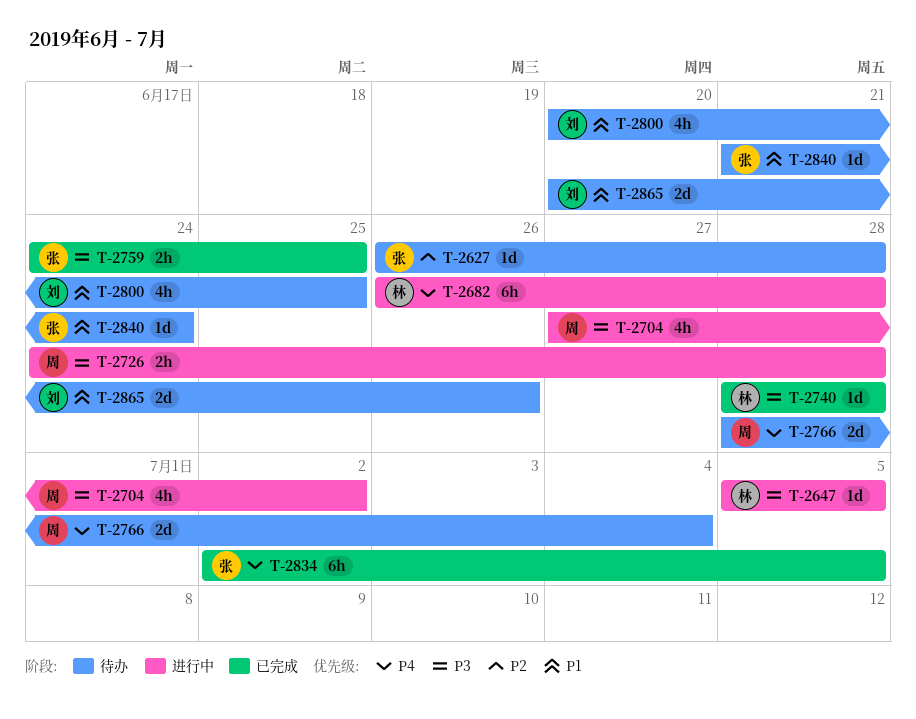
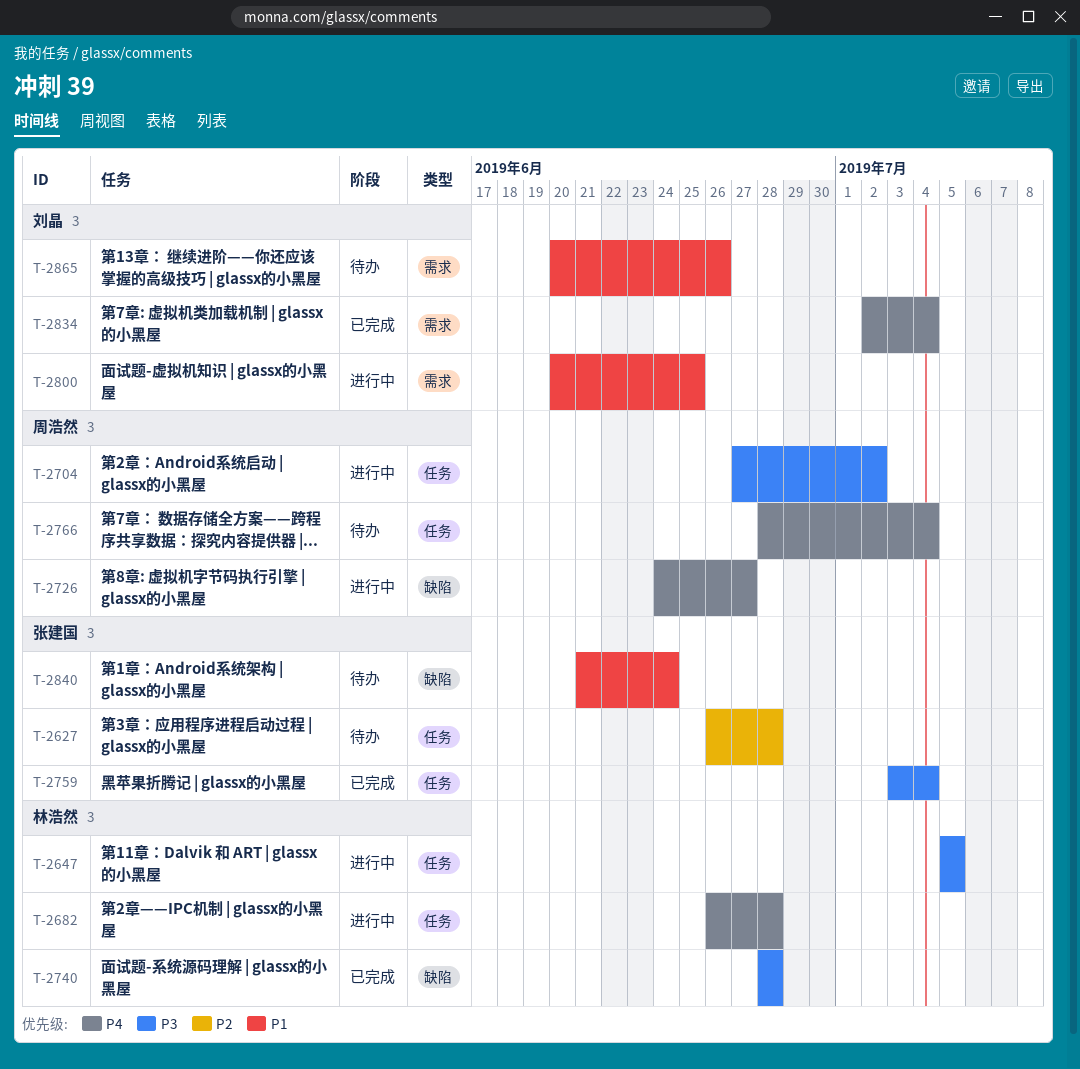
T-2726, priority: P3 -> P4
T-2726, due: Jun 28 -> Jun 27
T-2759, start: Jun 24 -> Jul 3
T-2759, due: Jun 25 -> Jul 4
T-2800, status: 待办 -> 进行中
T-2834, owner: 张建国 -> 刘晶
T-2834, due: Jul 5 -> Jul 4

